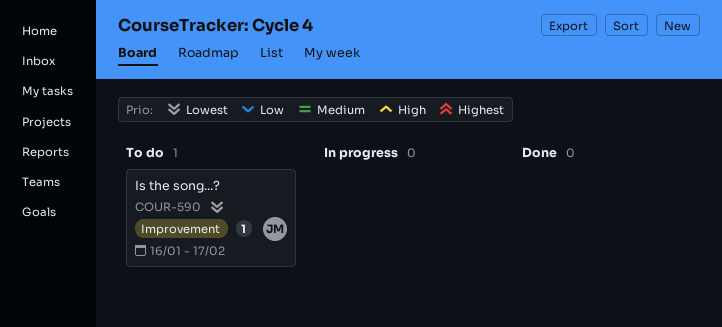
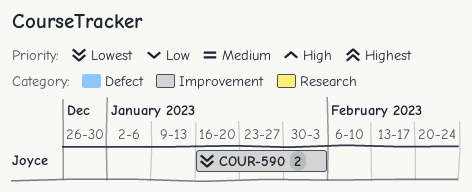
COUR-590, estimate: 1 -> 2
COUR-590, due: Feb 17 -> Feb 3

